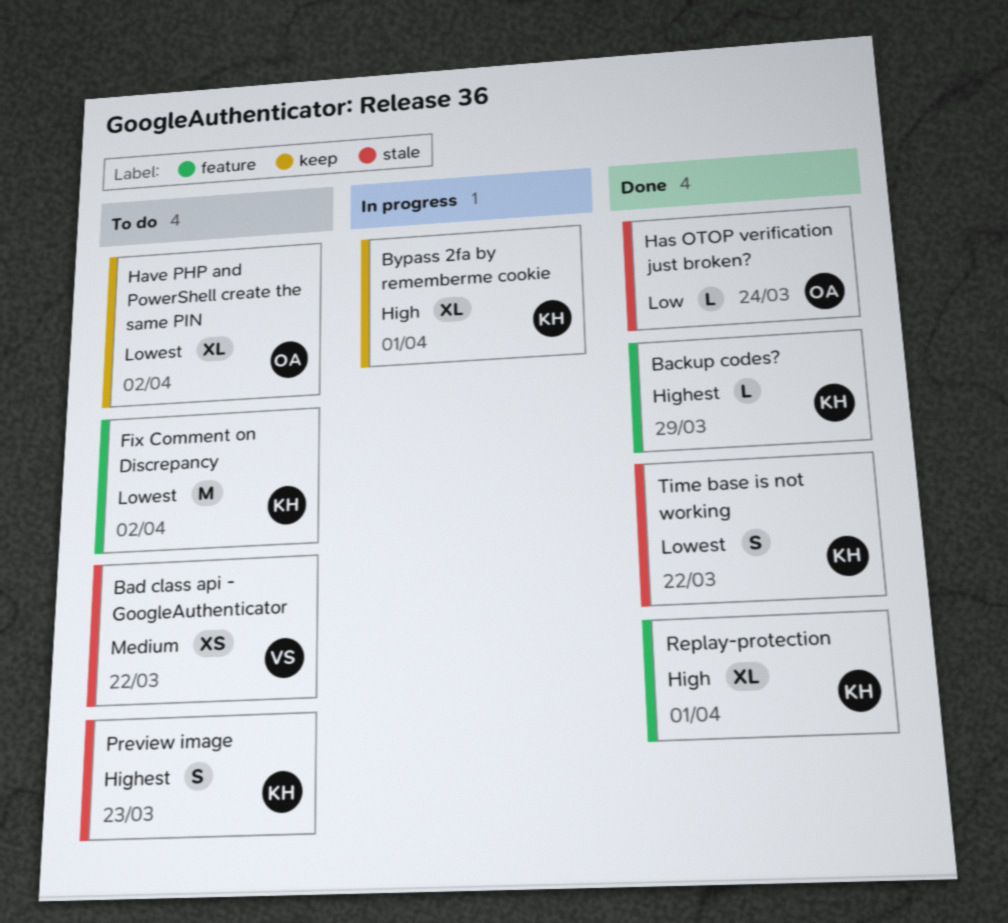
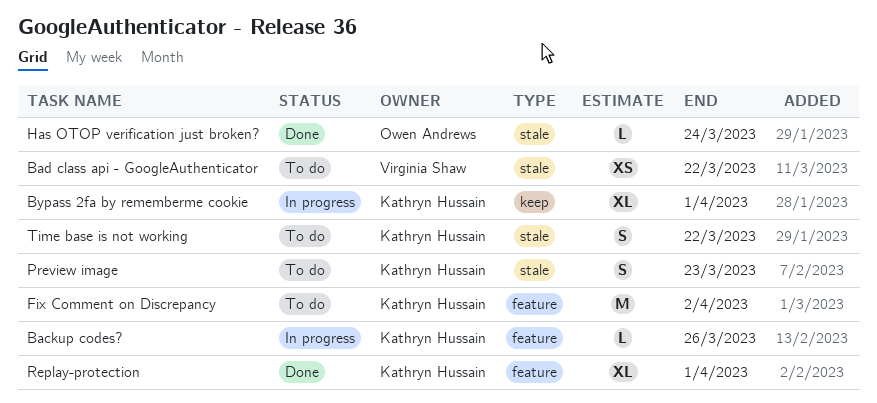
Backup codes?, status: Done -> In progress
Backup codes?, due: Mar 29 -> Mar 26
Have PHP and PowerShell create the same PIN: present -> none
Time base is not working, status: Done -> To do

